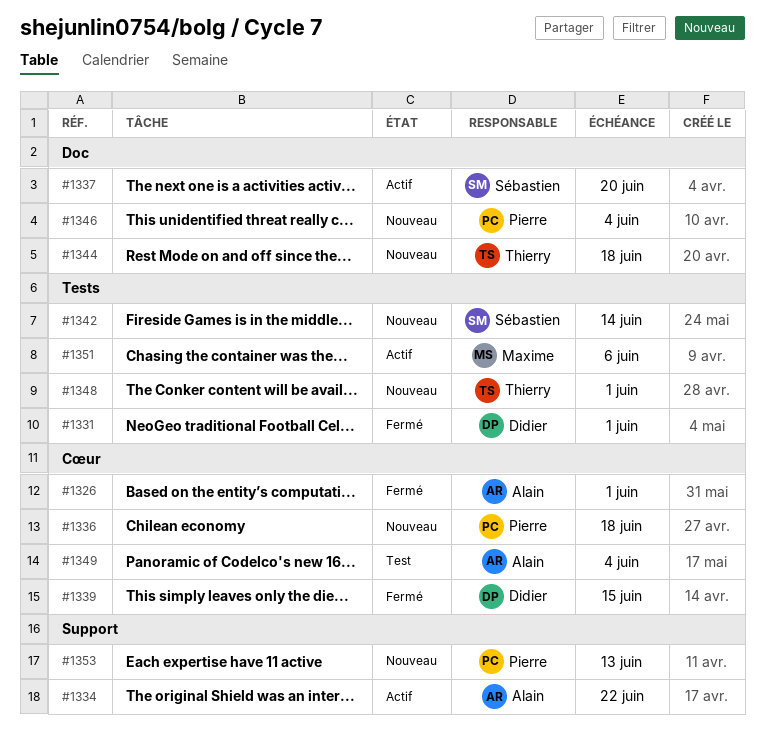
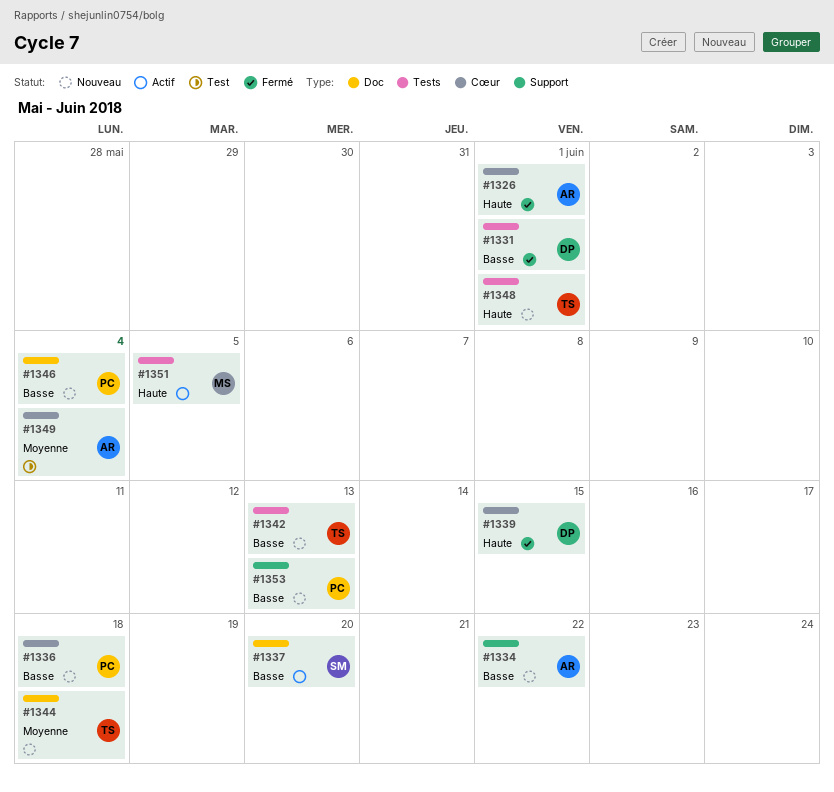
#1334, status: Actif -> Nouveau
#1342, owner: Sébastien -> Thierry
#1342, due: Jun 14 -> Jun 13
#1351, due: Jun 6 -> Jun 5

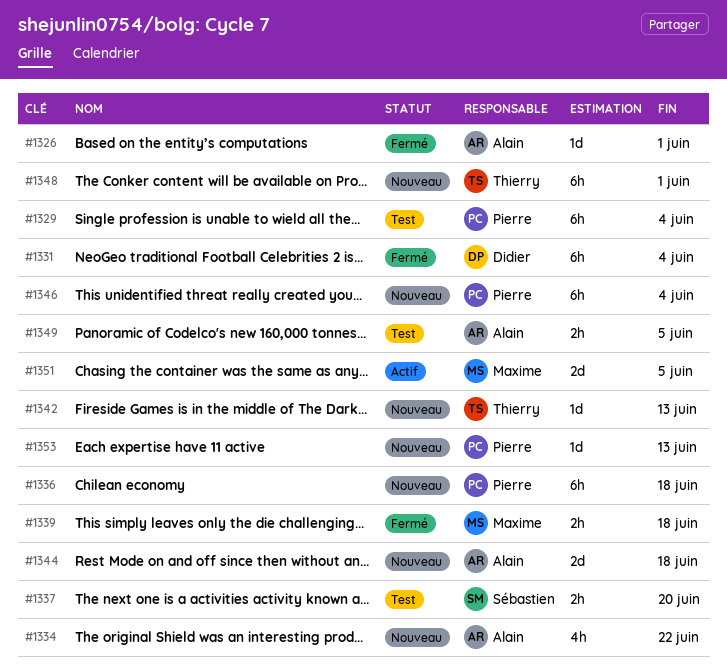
#1329: none -> present
#1331, due: Jun 1 -> Jun 4
#1337, status: Actif -> Test
#1339, owner: Didier -> Maxime
#1339, due: Jun 15 -> Jun 18
#1344, owner: Thierry -> Alain
#1349, due: Jun 4 -> Jun 5

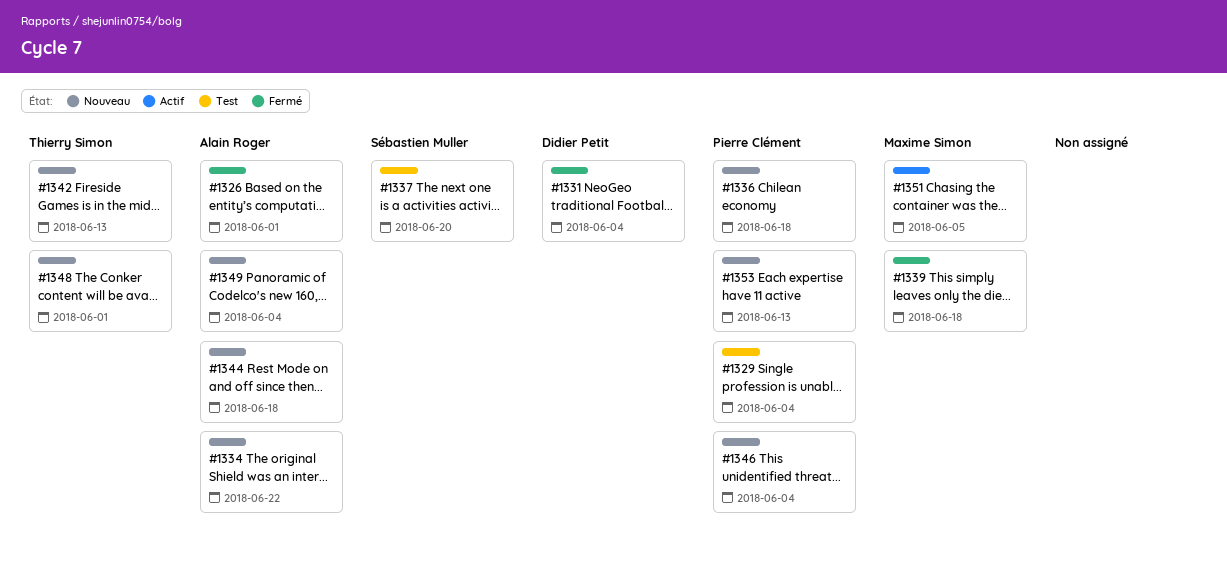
#1349, status: Test -> Nouveau
#1349, due: Jun 5 -> Jun 4

